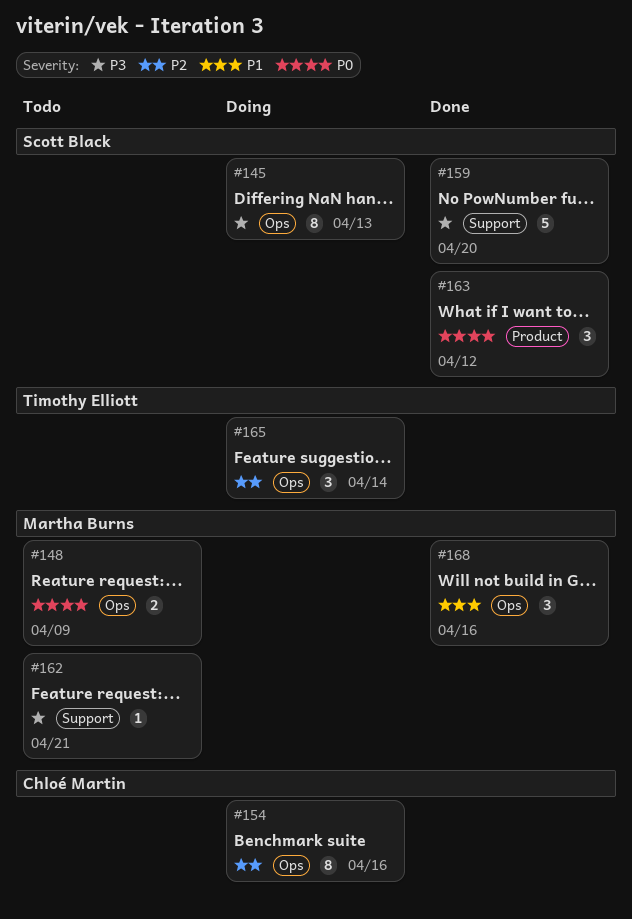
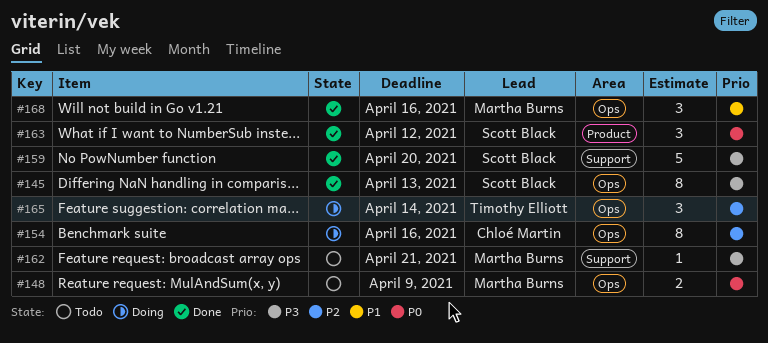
#145, status: Doing -> Done

